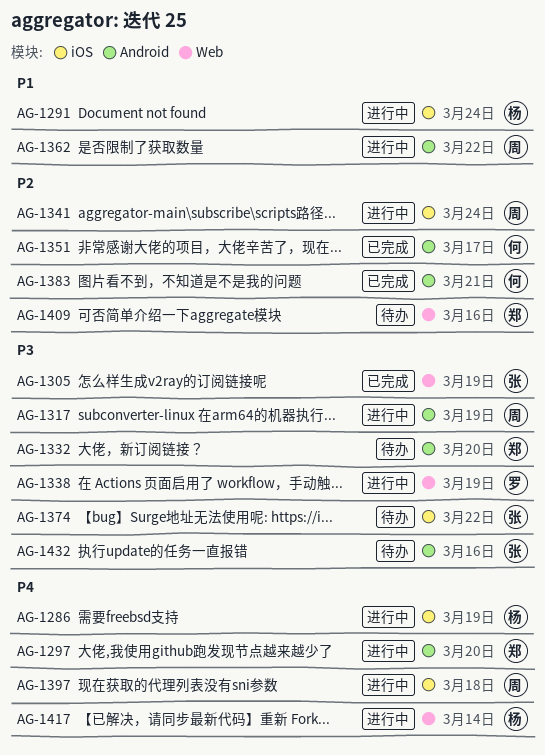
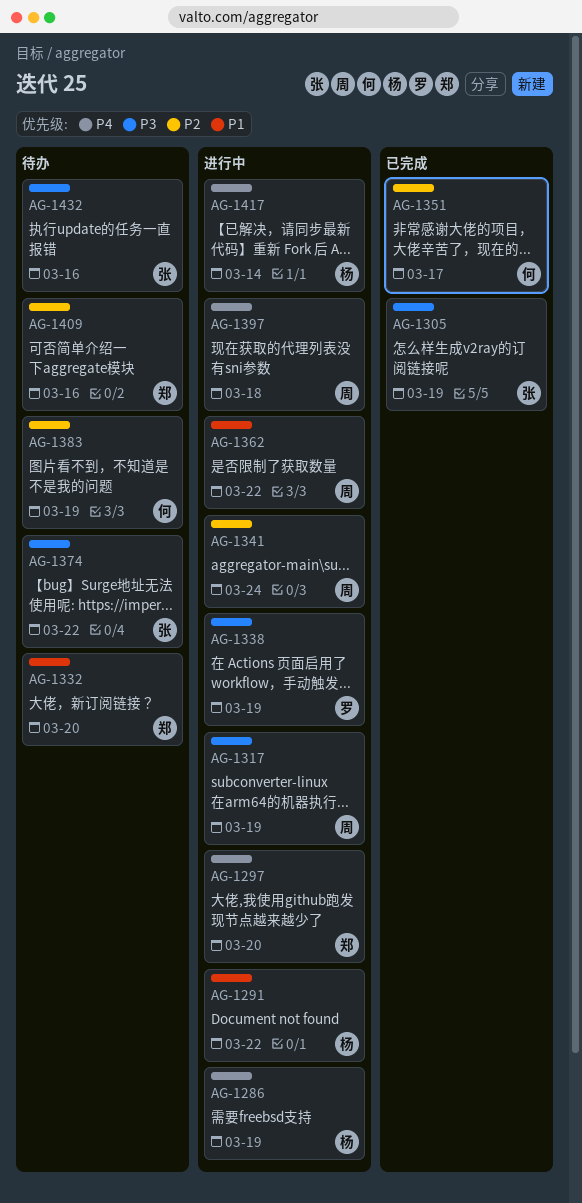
AG-1291, due: Mar 24 -> Mar 22
AG-1332, priority: P3 -> P1
AG-1383, status: 已完成 -> 待办
AG-1383, due: Mar 21 -> Mar 19

